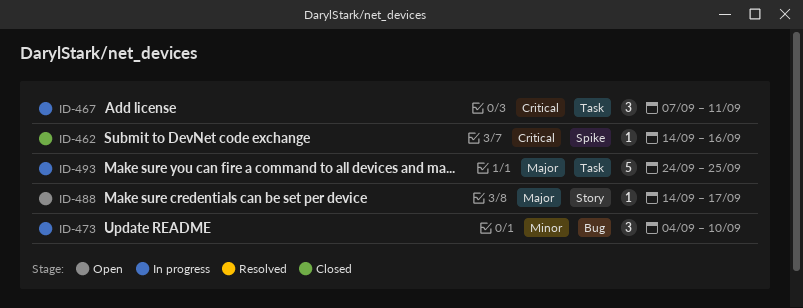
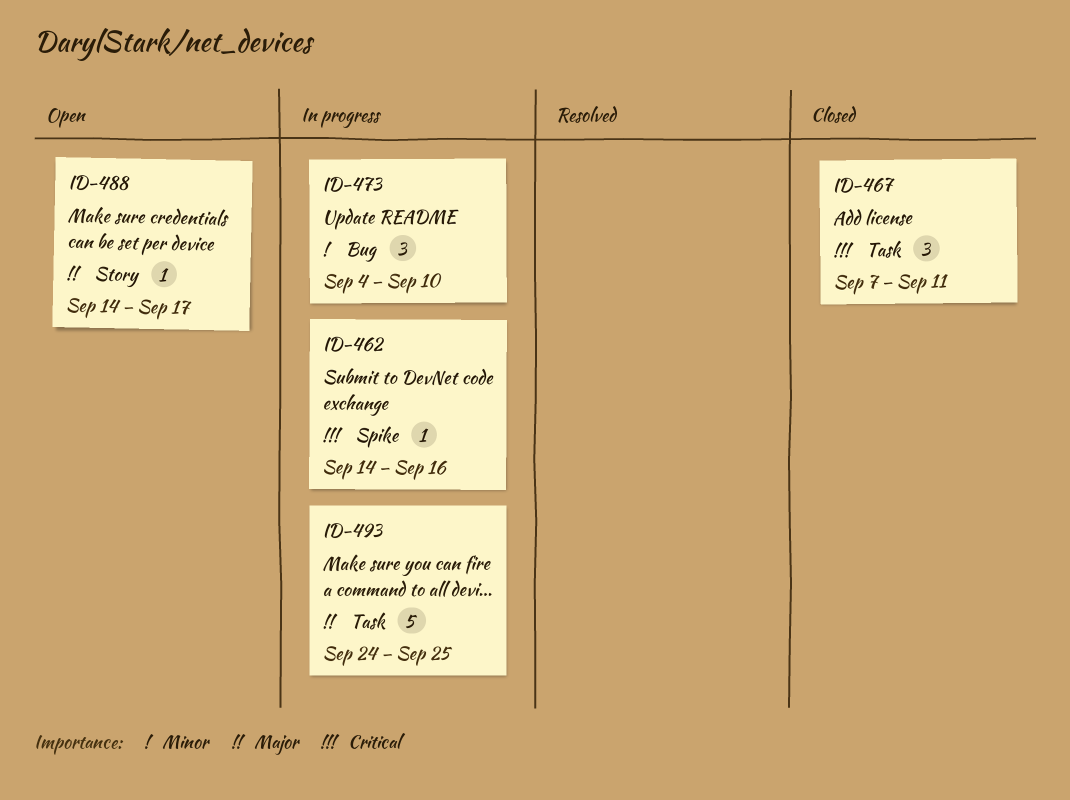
ID-462, status: Closed -> In progress
ID-467, status: In progress -> Closed

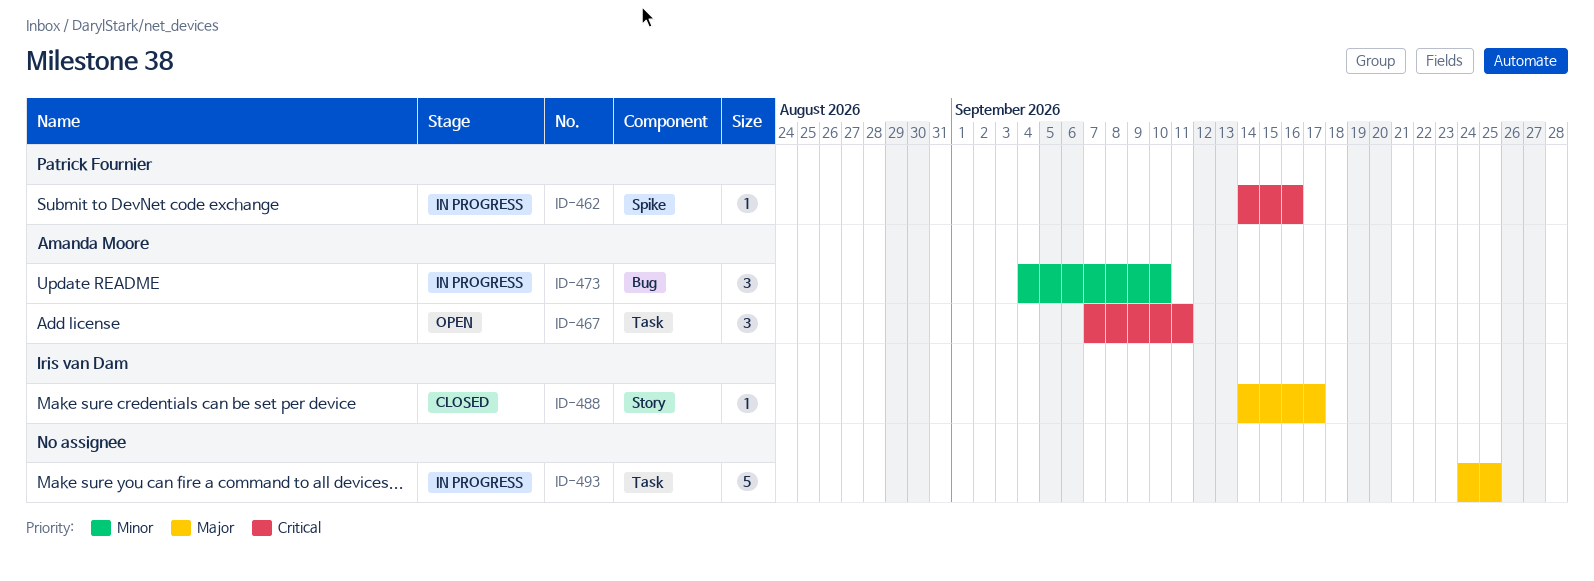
ID-467, status: Closed -> Open
ID-488, status: Open -> Closed

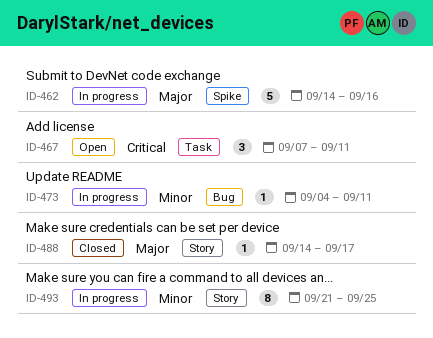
ID-462, priority: Critical -> Major
ID-462, estimate: 1 -> 5
ID-473, estimate: 3 -> 1
ID-473, due: Sep 10 -> Sep 11
ID-493, priority: Major -> Minor
ID-493, label: Task -> Story
ID-493, estimate: 5 -> 8
ID-493, start: Sep 24 -> Sep 21

